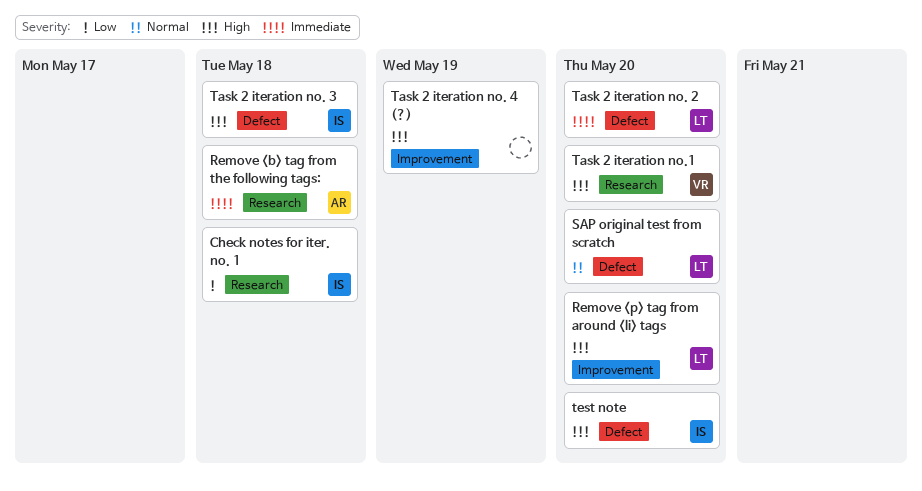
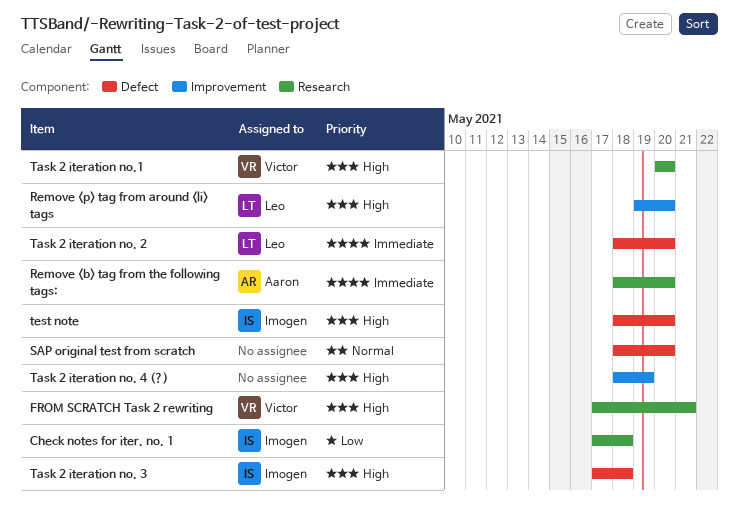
FROM SCRATCH Task 2 rewriting: none -> present
Remove <b> tag from the following tags:, due: May 18 -> May 20
SAP original test from scratch, owner: Leo -> none

